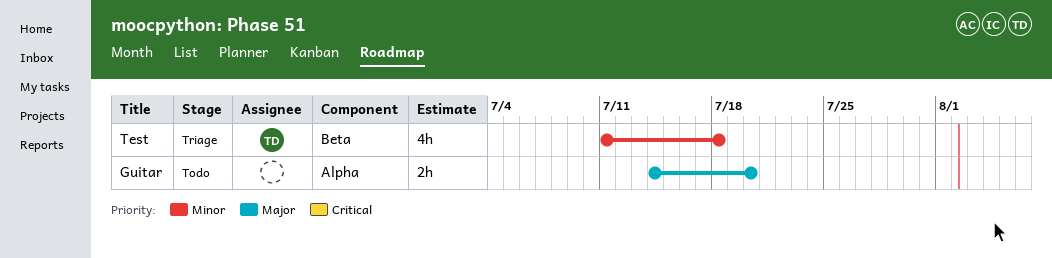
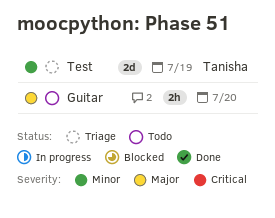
Test, estimate: 4h -> 2d
Test, due: Jul 18 -> Jul 19

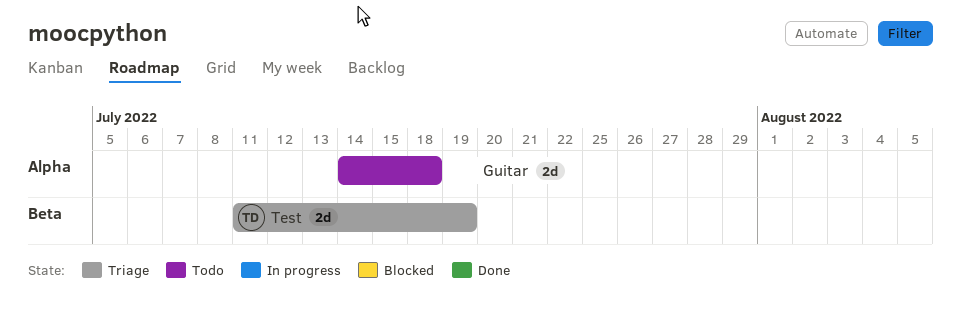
Guitar, estimate: 2h -> 2d
Guitar, due: Jul 20 -> Jul 18

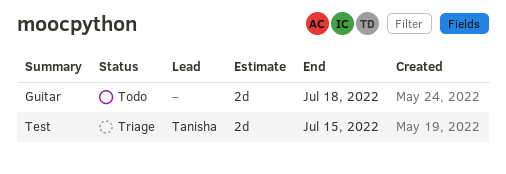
Test, due: Jul 19 -> Jul 15

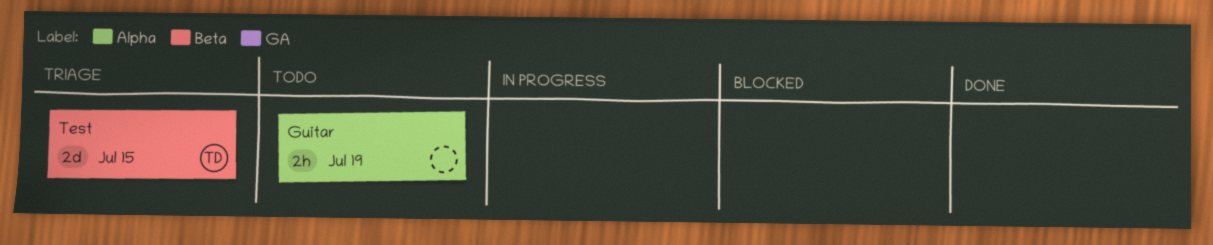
Guitar, estimate: 2d -> 2h
Guitar, due: Jul 18 -> Jul 19

